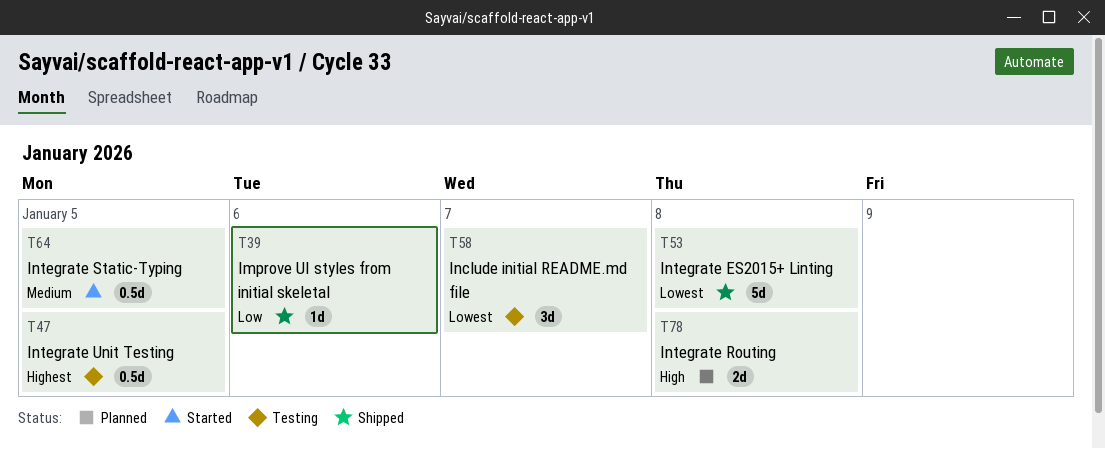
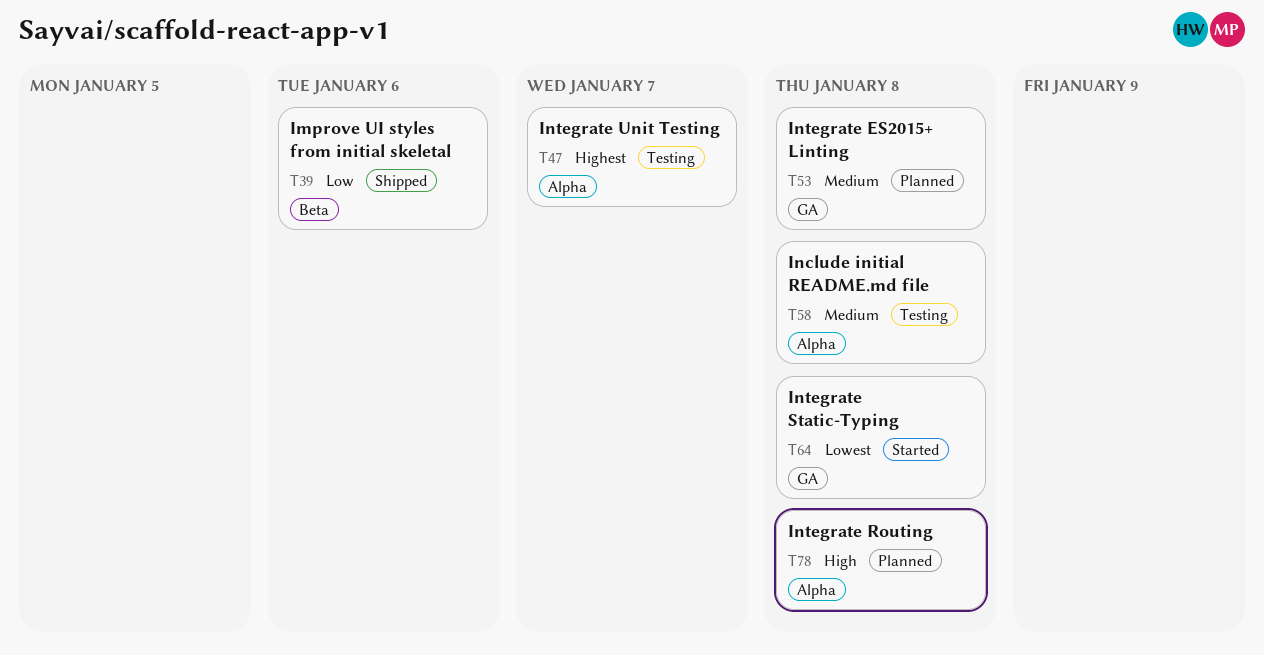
T47, due: Jan 5 -> Jan 7
T53, status: Shipped -> Planned
T53, priority: Lowest -> Medium
T58, priority: Lowest -> Medium
T58, due: Jan 7 -> Jan 8
T64, priority: Medium -> Lowest
T64, due: Jan 5 -> Jan 8

